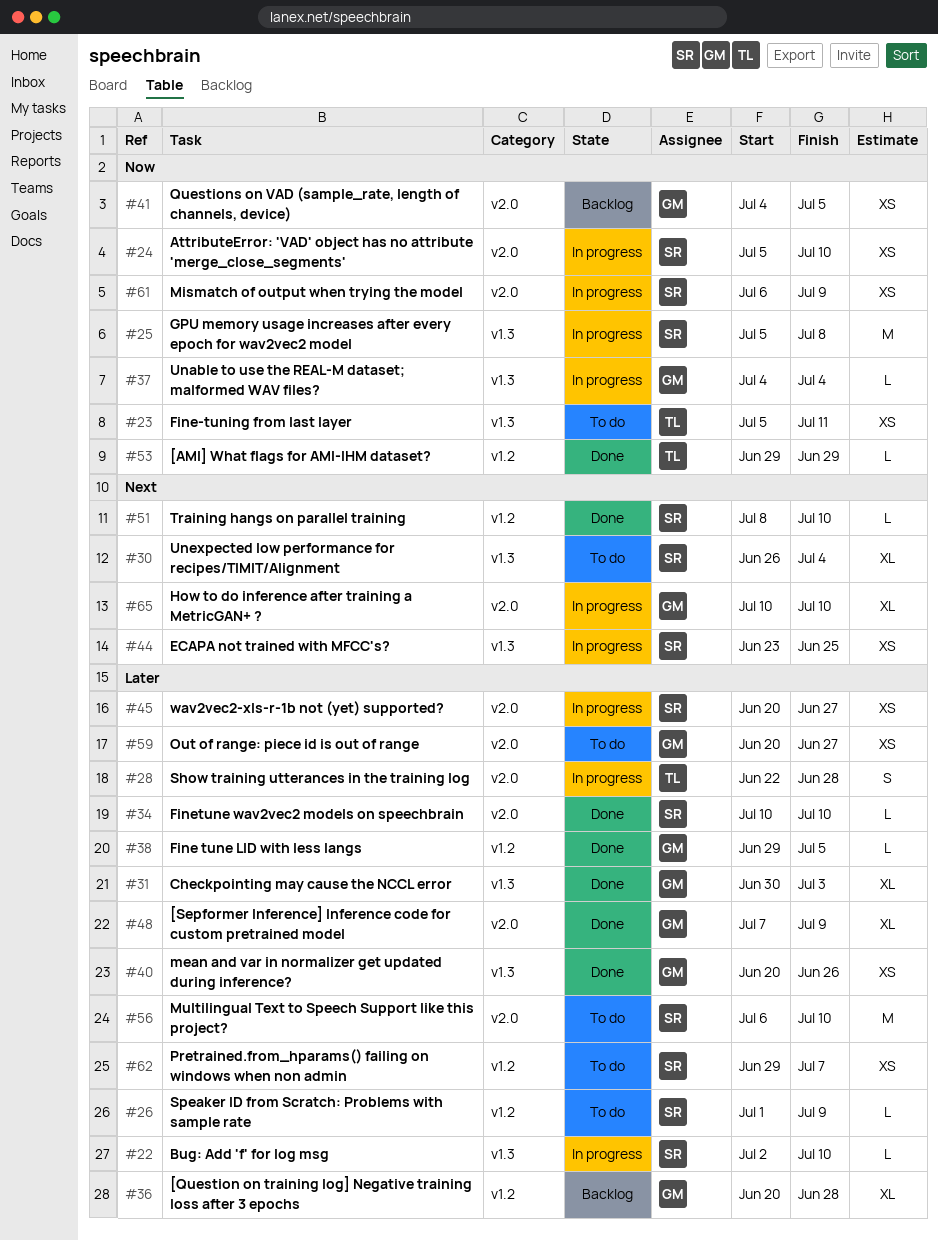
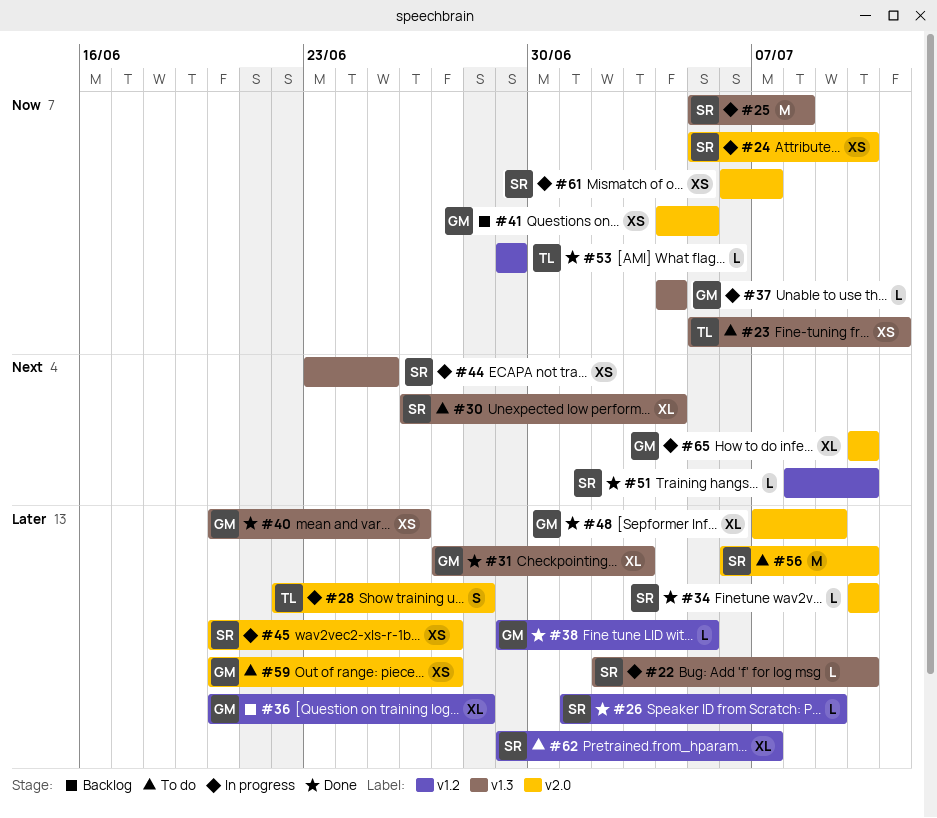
#26, status: To do -> Done
#31, start: Jun 30 -> Jun 27
#61, due: Jul 9 -> Jul 7
#62, estimate: XS -> XL

